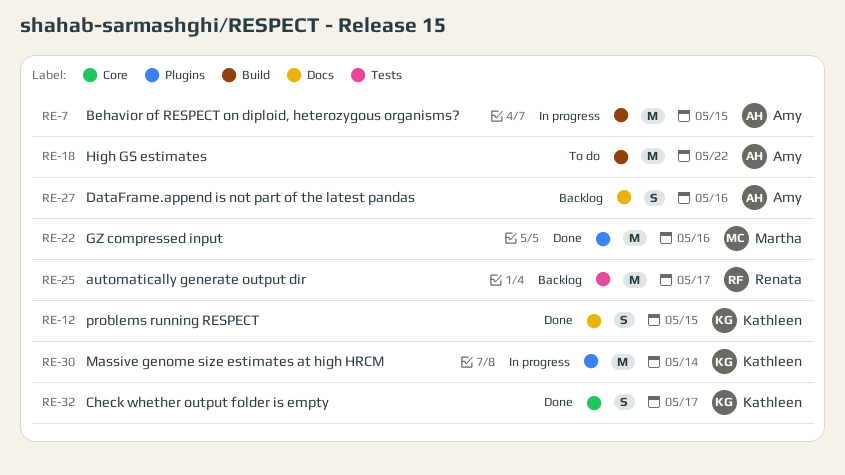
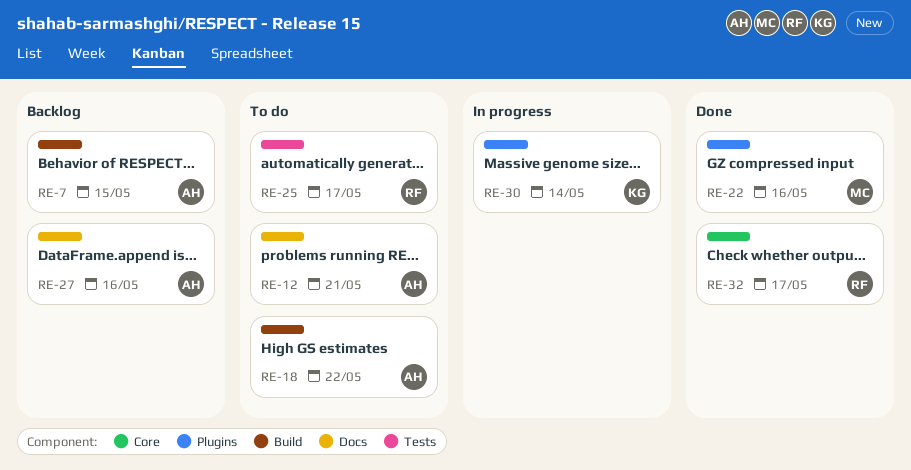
RE-7, status: In progress -> Backlog
RE-12, status: Done -> To do
RE-12, owner: Kathleen -> Amy
RE-12, due: May 15 -> May 21
RE-25, status: Backlog -> To do
RE-32, owner: Kathleen -> Renata

